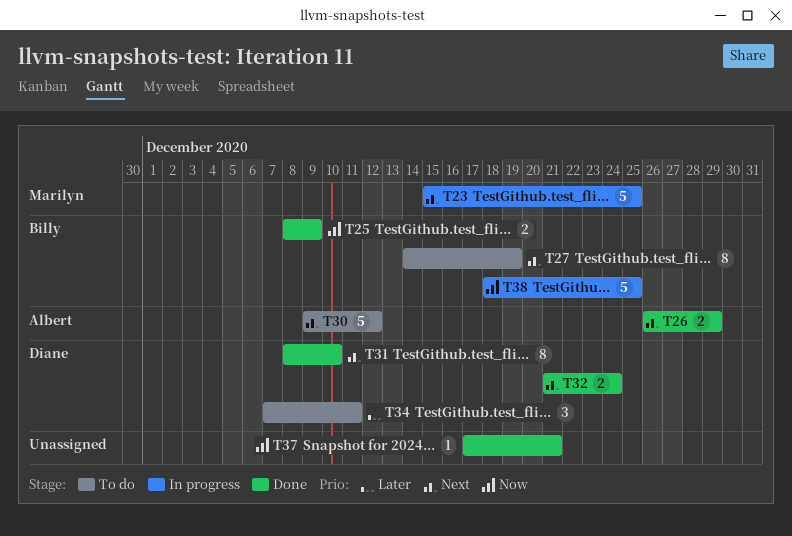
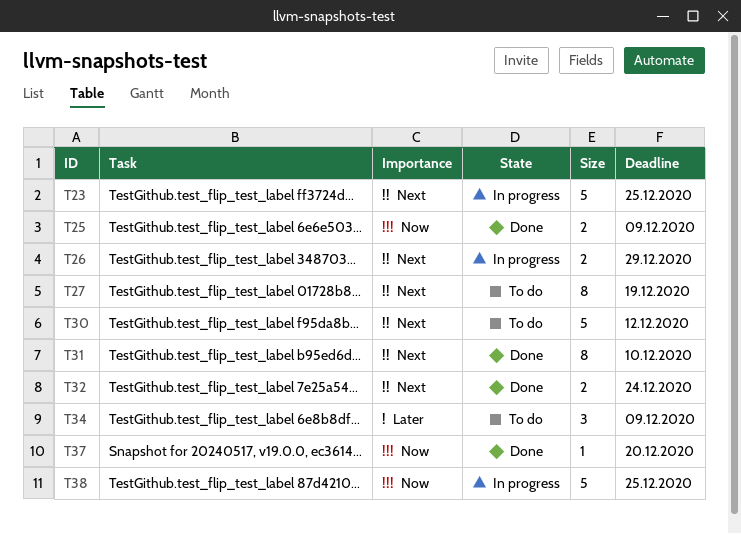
T26, status: Done -> In progress
T34, due: Dec 11 -> Dec 9
T37, due: Dec 21 -> Dec 20

